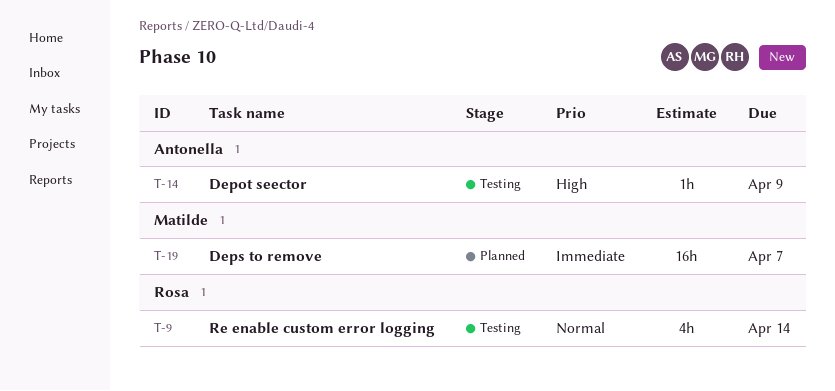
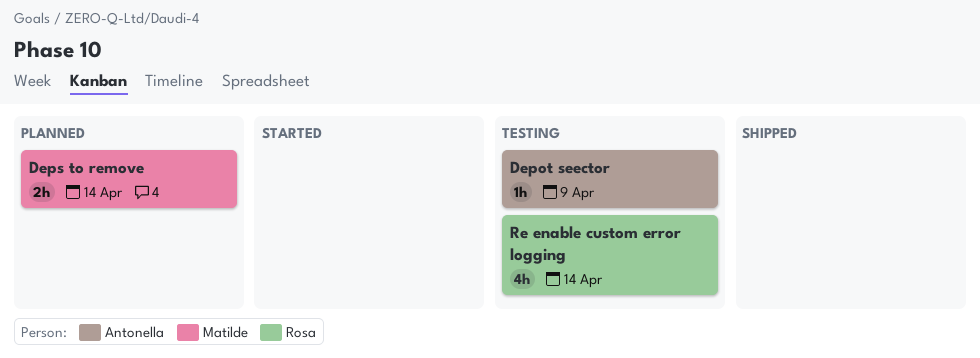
Deps to remove, estimate: 16h -> 2h
Deps to remove, due: Apr 7 -> Apr 14

